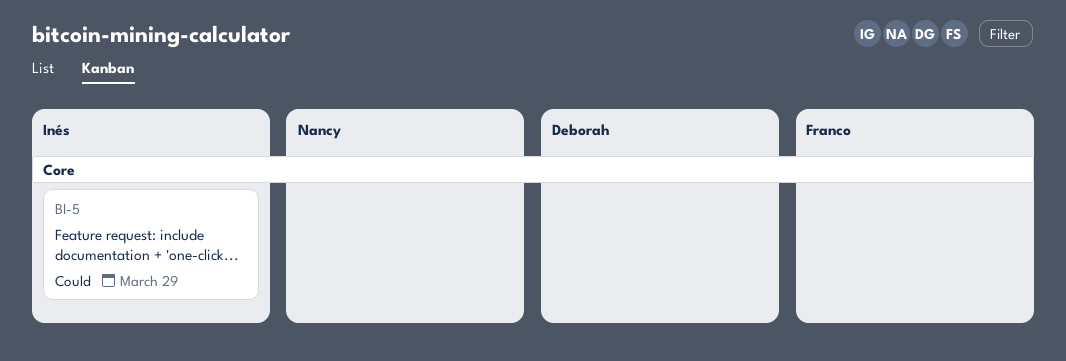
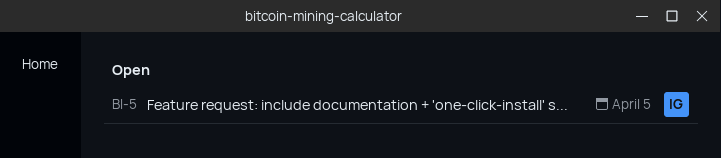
BI-5, due: Mar 29 -> Apr 5

